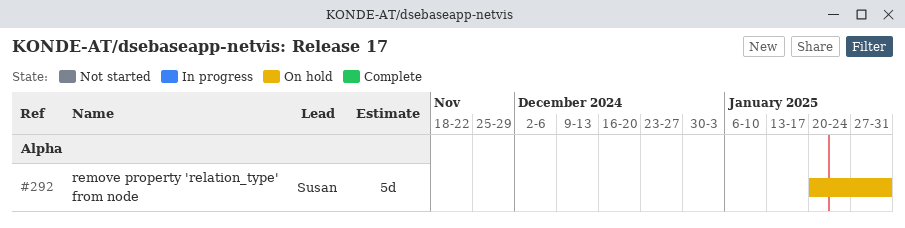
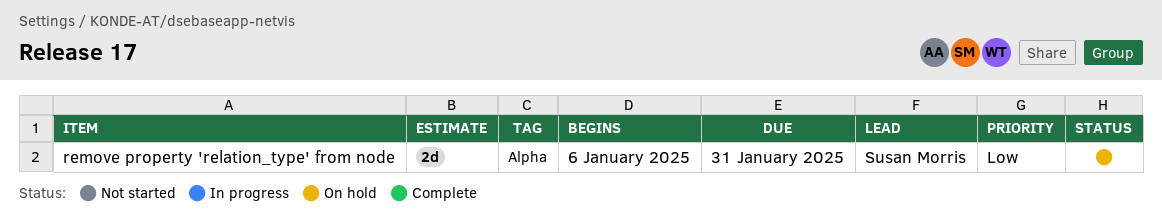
remove property 'relation_type' from node, estimate: 5d -> 2d
remove property 'relation_type' from node, start: Jan 20 -> Jan 6

